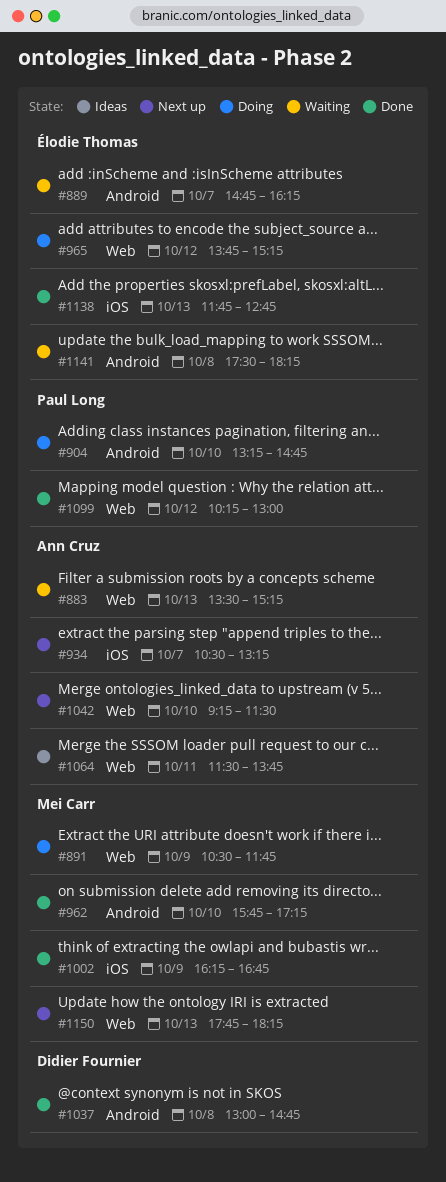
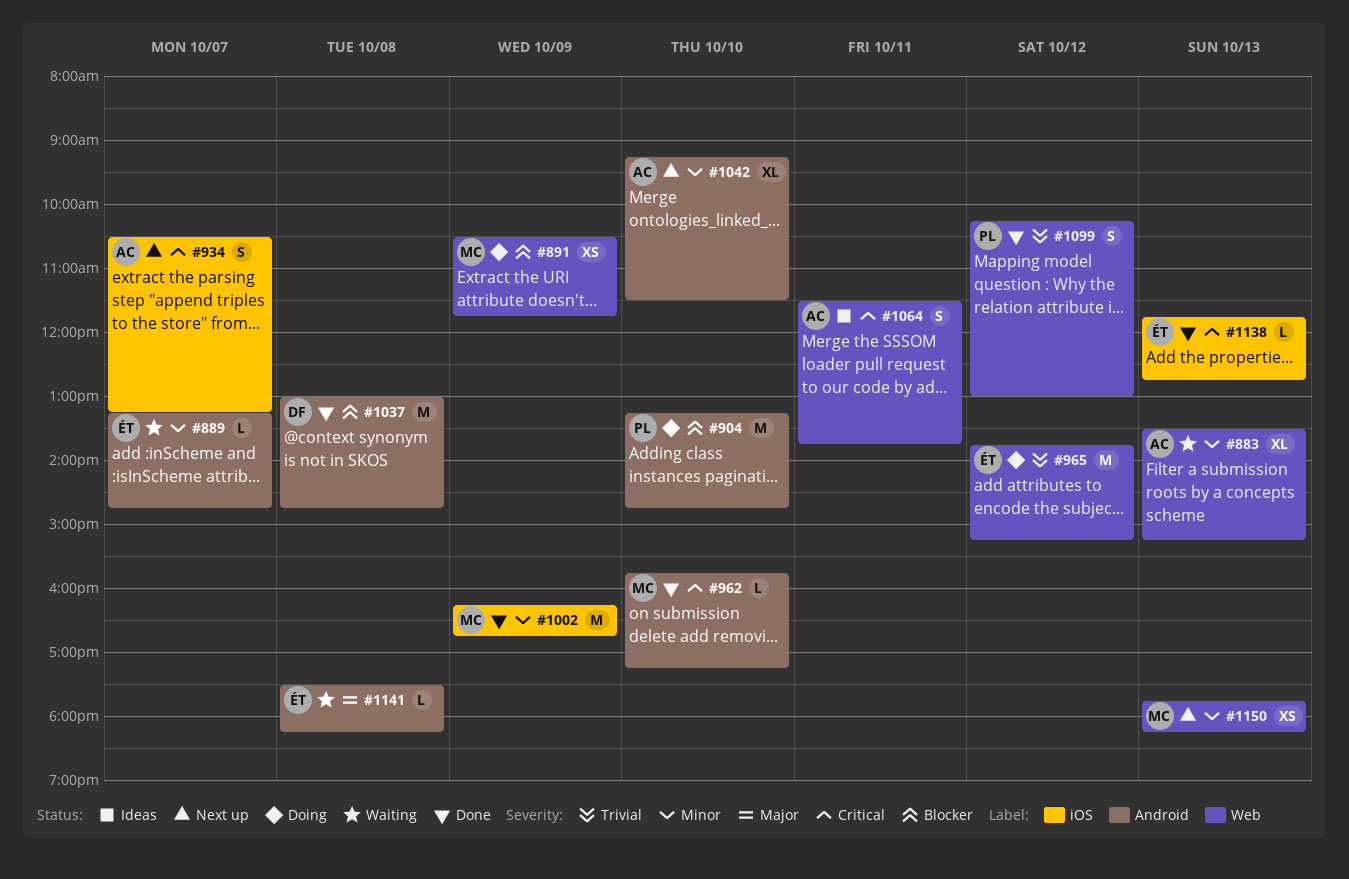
#889, begins: 14:45 -> 13:15
#889, ends: 16:15 -> 14:45
#1042, label: Web -> Android

